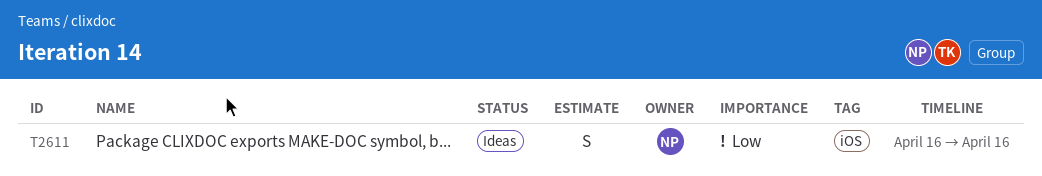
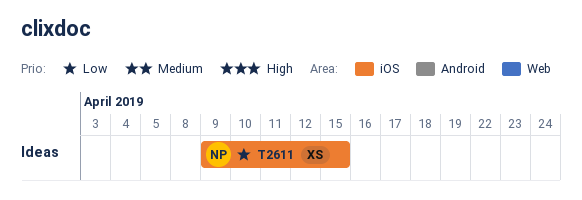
T2611, estimate: S -> XS
T2611, start: Apr 16 -> Apr 9
T2611, due: Apr 16 -> Apr 15

